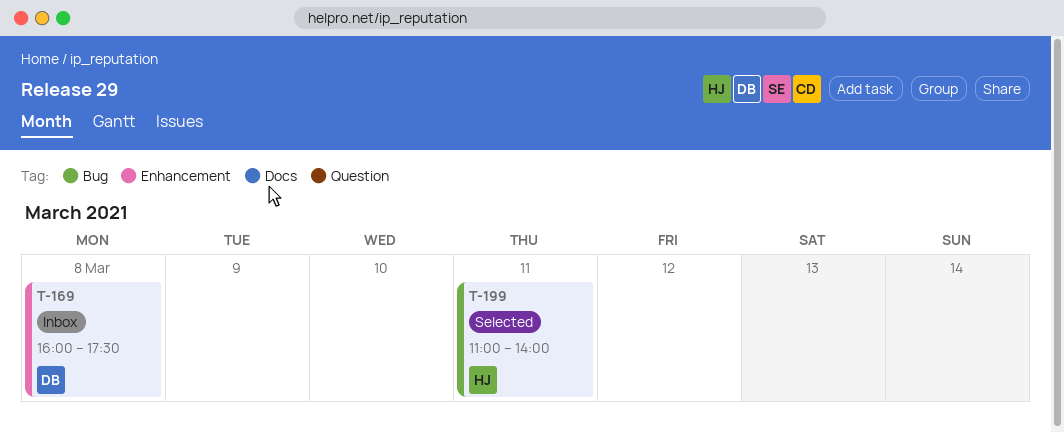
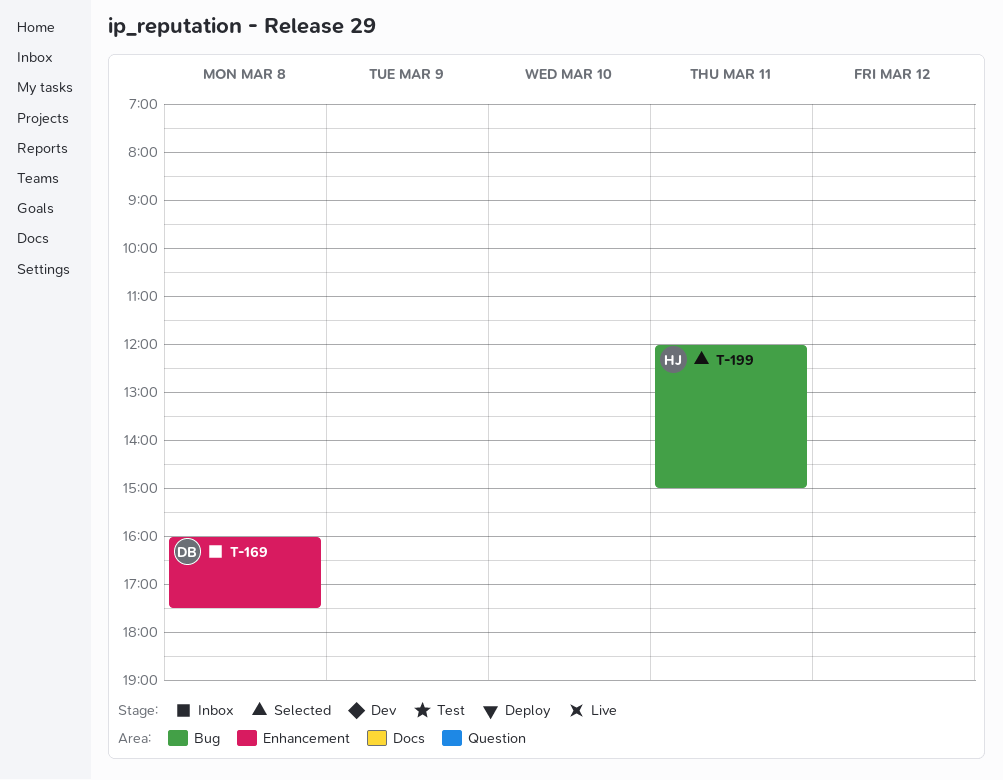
T-199, begins: 11:00 -> 12:00
T-199, ends: 14:00 -> 15:00

